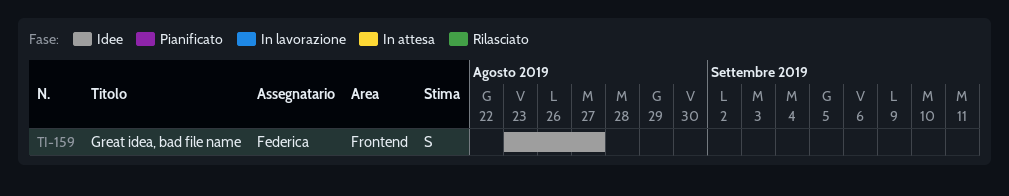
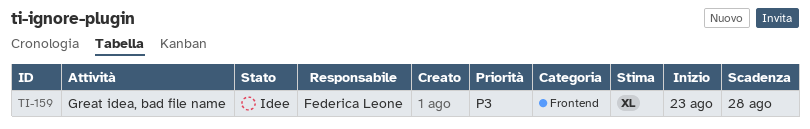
TI-159, estimate: S -> XL
TI-159, due: Aug 27 -> Aug 28

